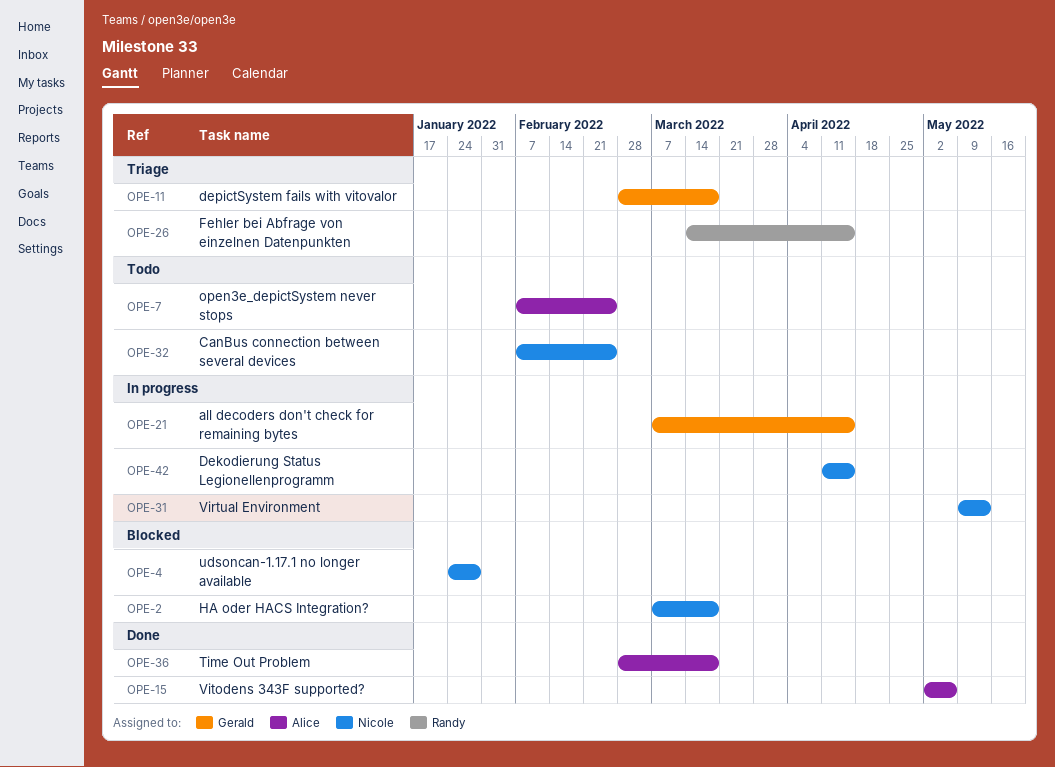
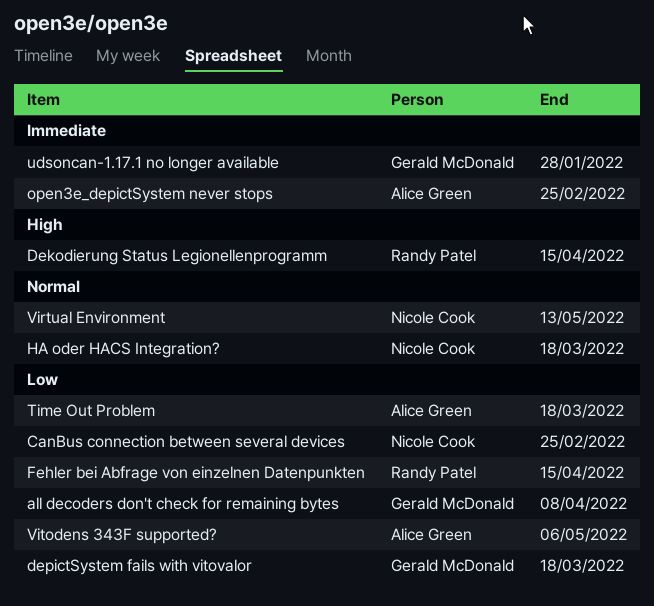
all decoders don't check for remaining bytes, due: Apr 15 -> Apr 8
Dekodierung Status Legionellenprogramm, owner: Nicole Cook -> Randy Patel
udsoncan-1.17.1 no longer available, owner: Nicole Cook -> Gerald McDonald

